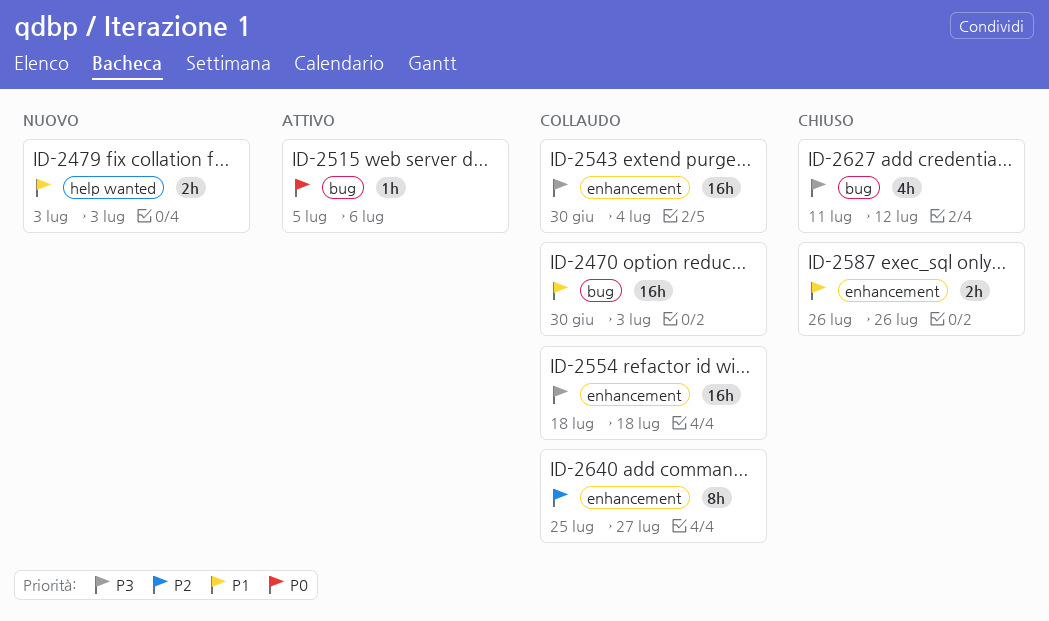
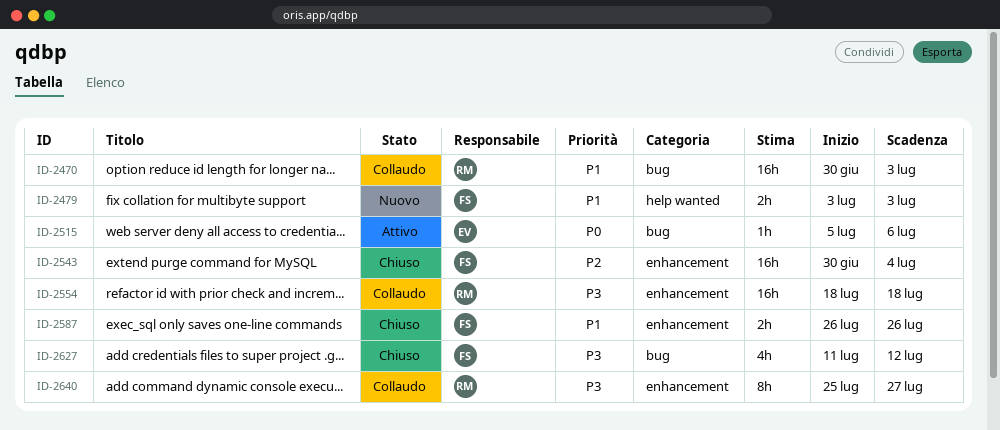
ID-2543, status: Collaudo -> Chiuso
ID-2543, priority: P3 -> P2
ID-2640, priority: P2 -> P3

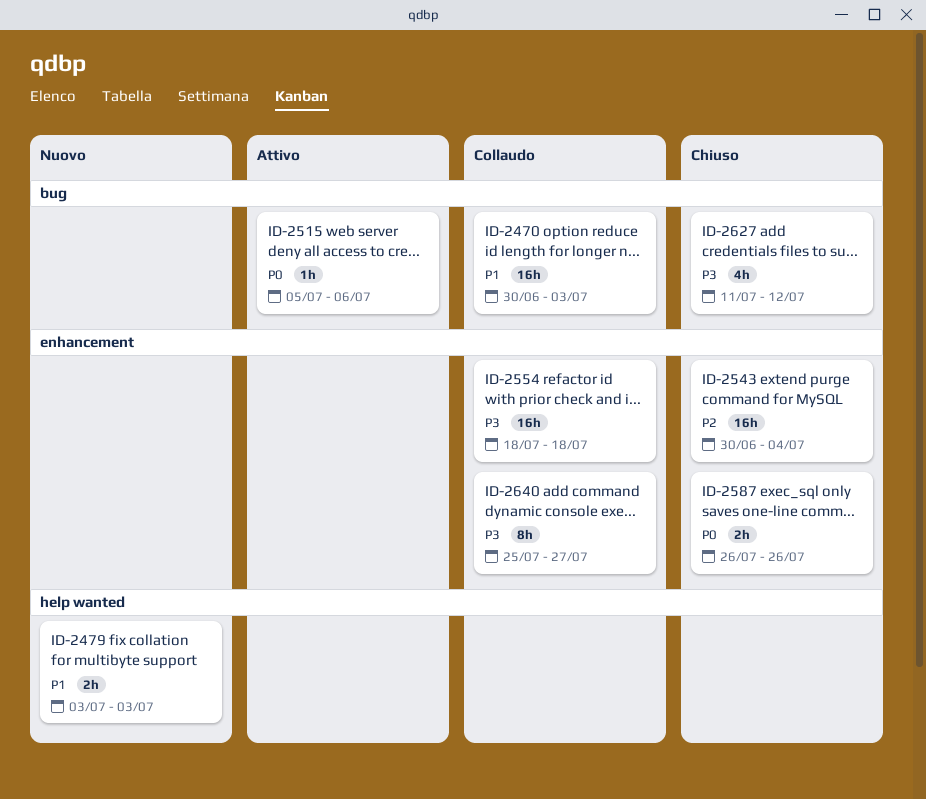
ID-2587, priority: P1 -> P0

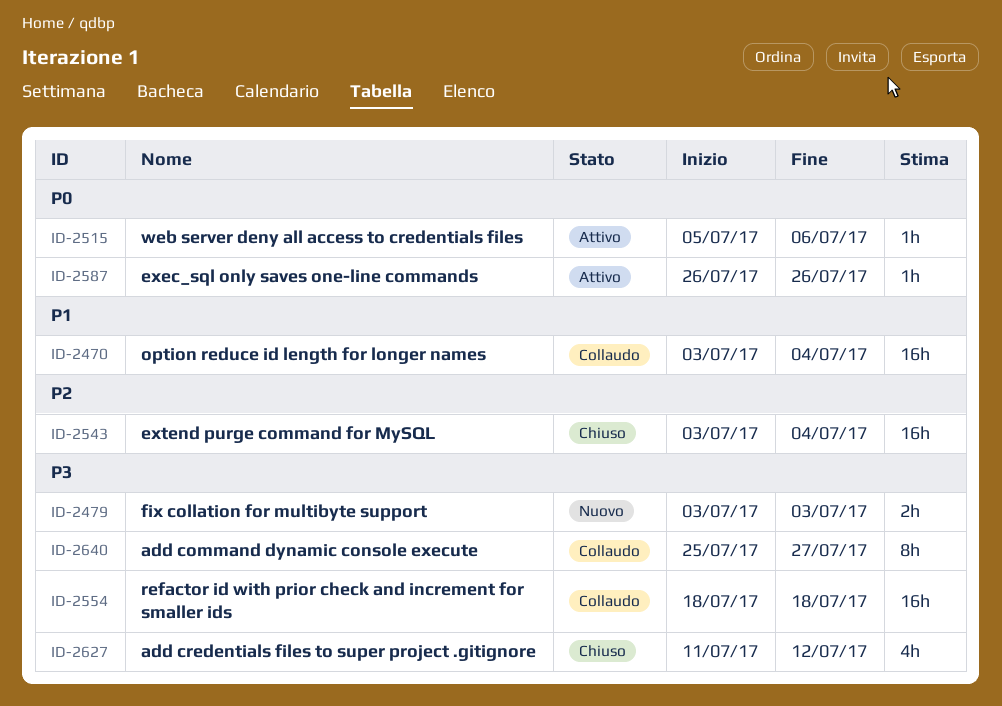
ID-2470, start: Jun 30 -> Jul 3
ID-2470, due: Jul 3 -> Jul 4
ID-2479, priority: P1 -> P3
ID-2543, start: Jun 30 -> Jul 3
ID-2587, status: Chiuso -> Attivo
ID-2587, estimate: 2h -> 1h

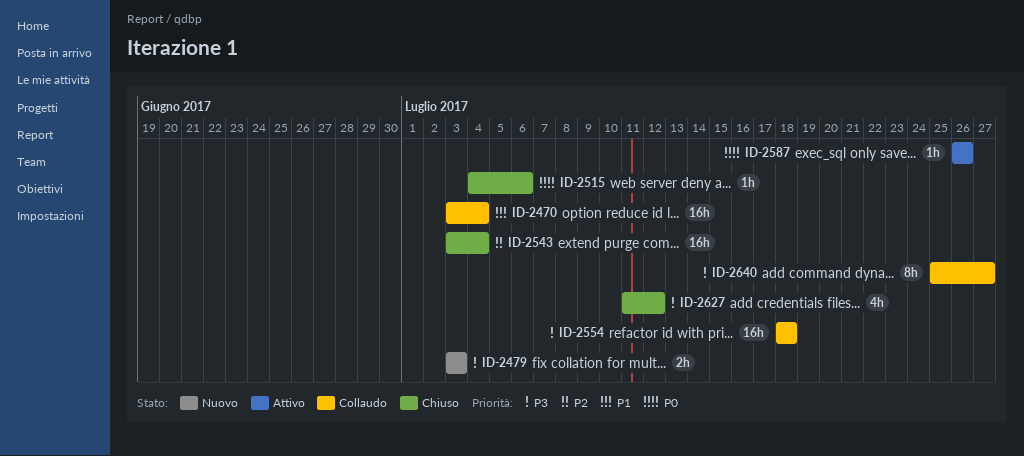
ID-2515, status: Attivo -> Chiuso
ID-2515, start: Jul 5 -> Jul 4

